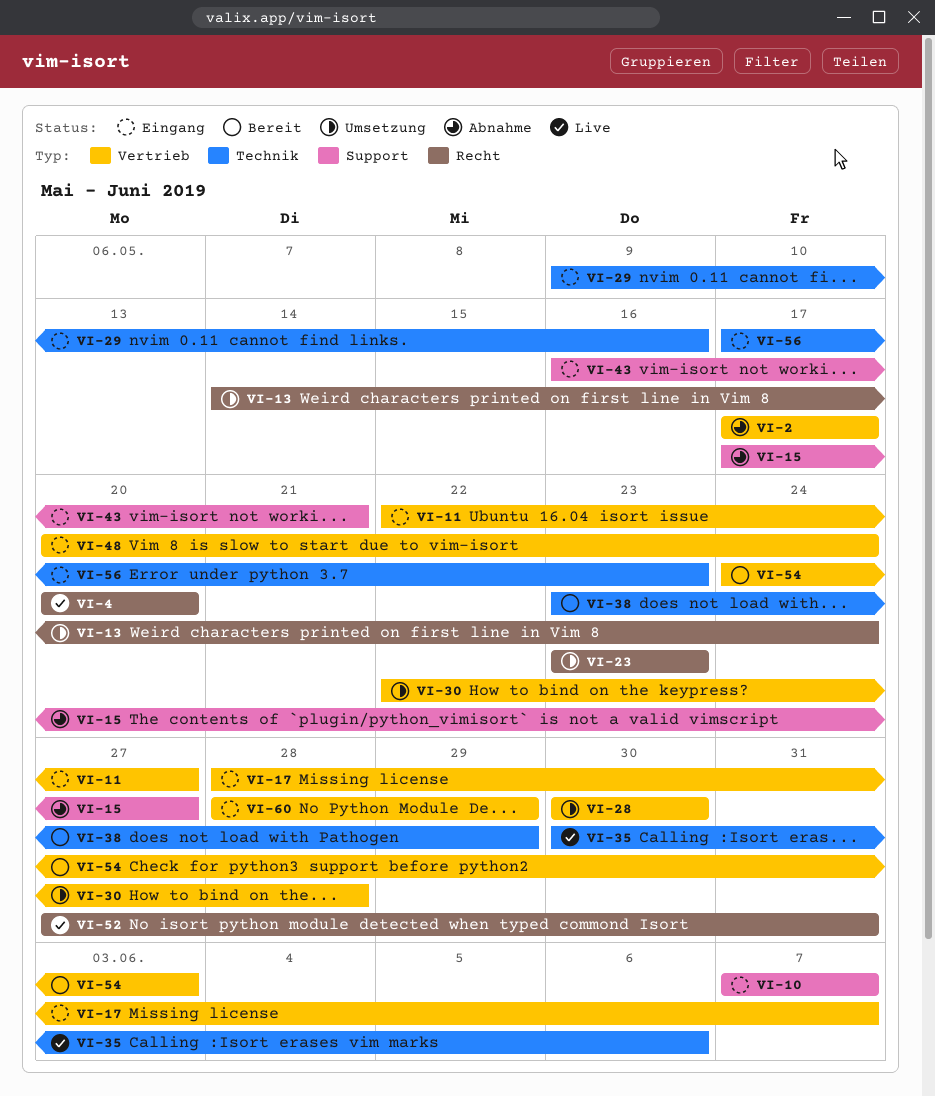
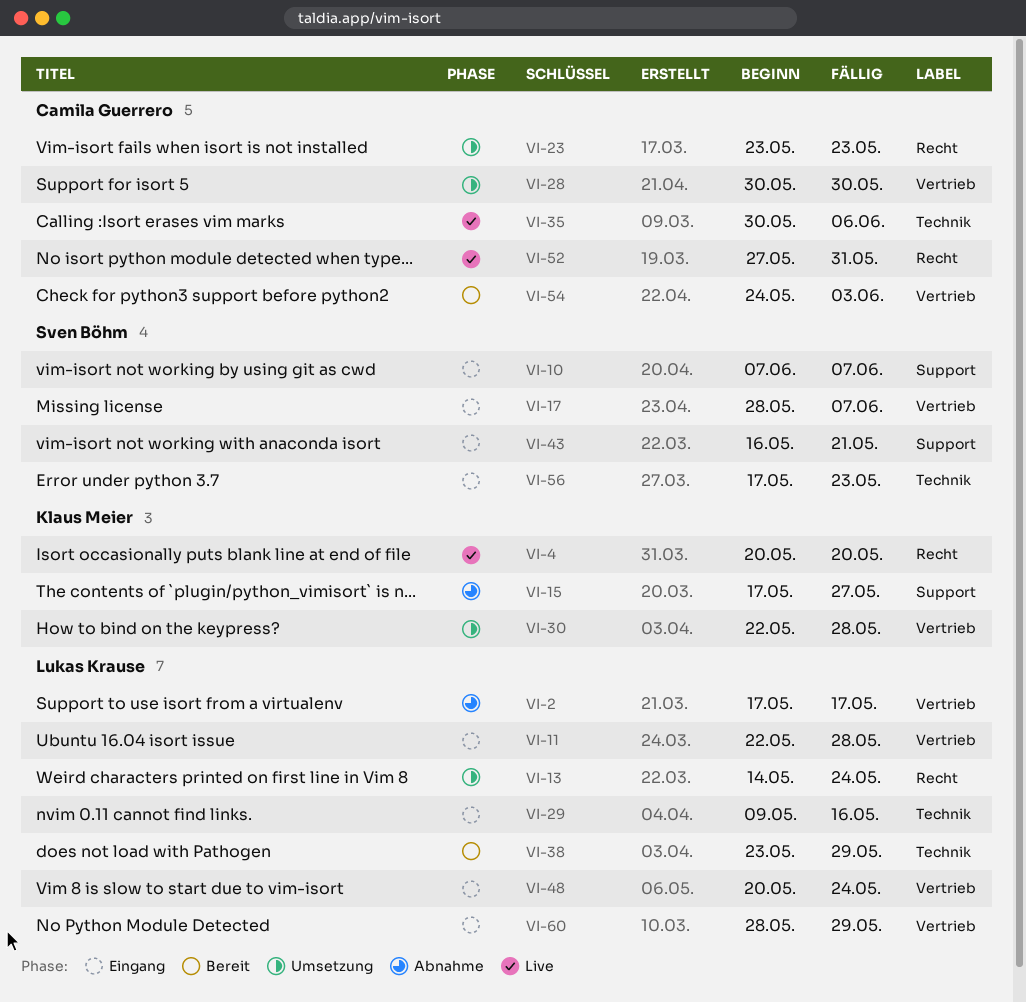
VI-11, due: May 27 -> May 28

